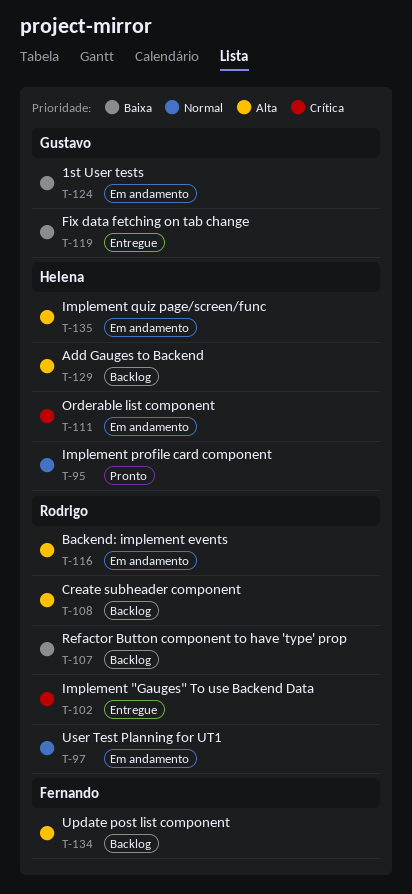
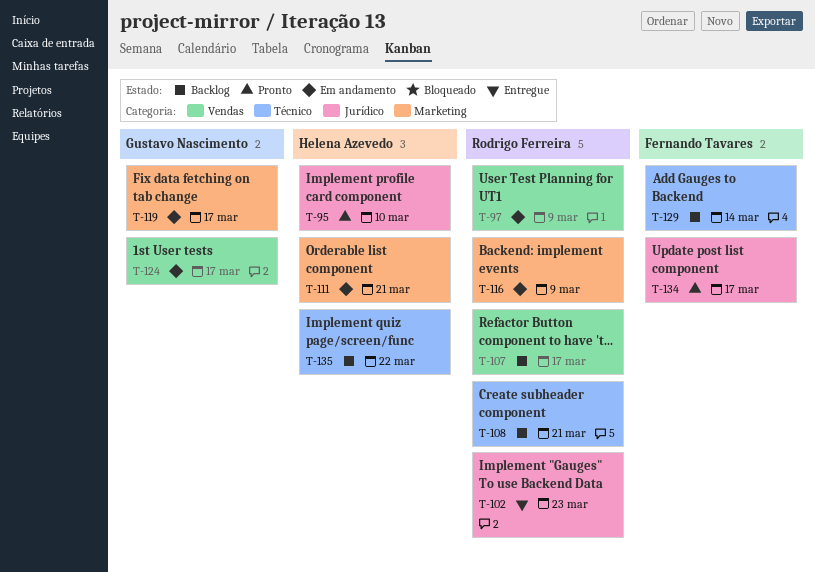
T-119, status: Entregue -> Em andamento
T-129, owner: Helena Azevedo -> Fernando Tavares
T-134, status: Backlog -> Pronto
T-135, status: Em andamento -> Backlog

